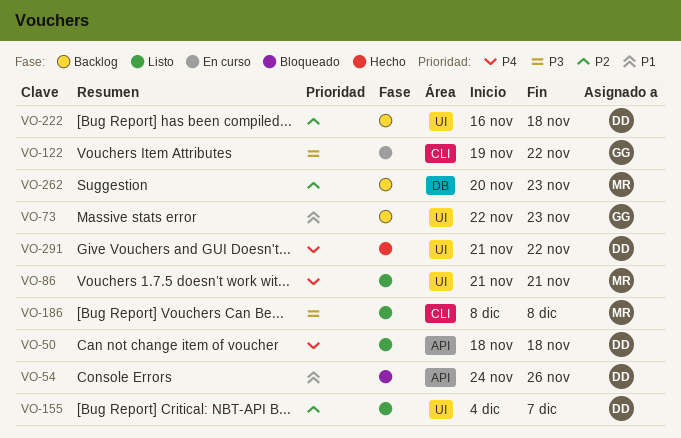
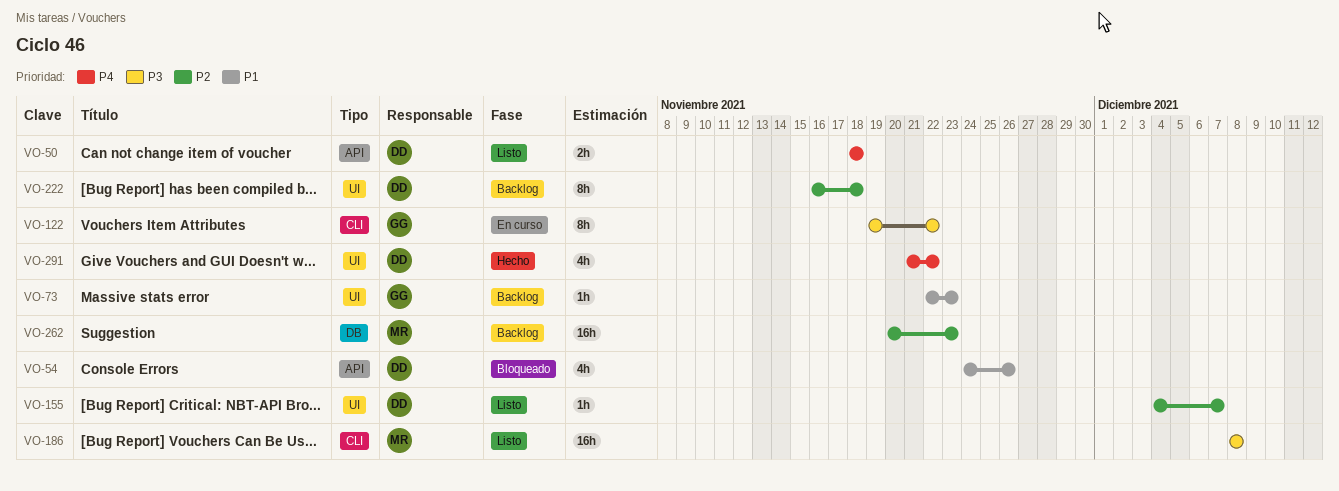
VO-86: present -> none

